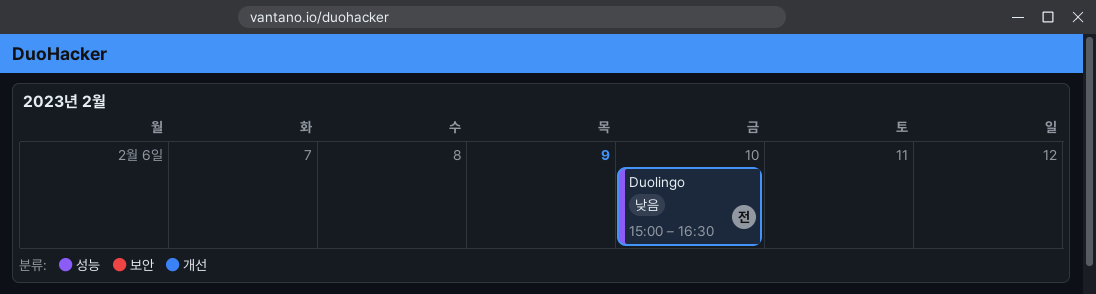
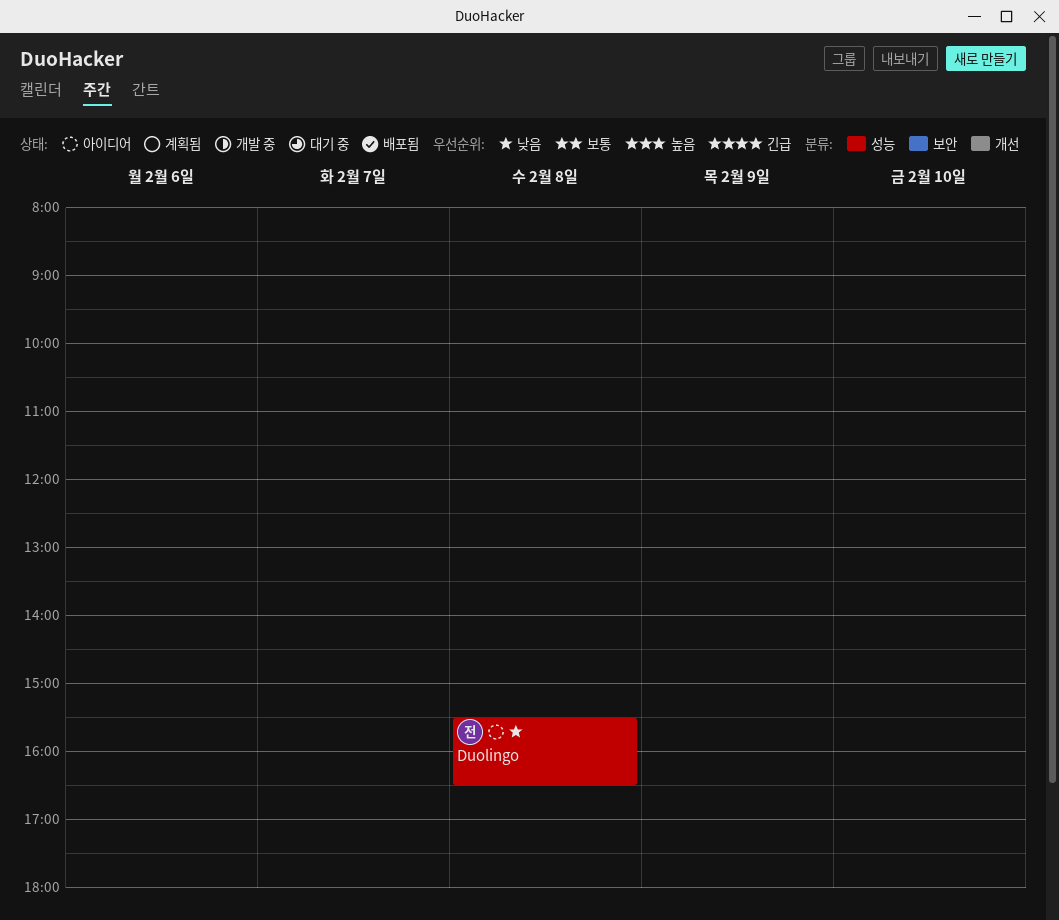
Duolingo, day: Feb 10 -> Feb 8
Duolingo, begins: 15:00 -> 15:30

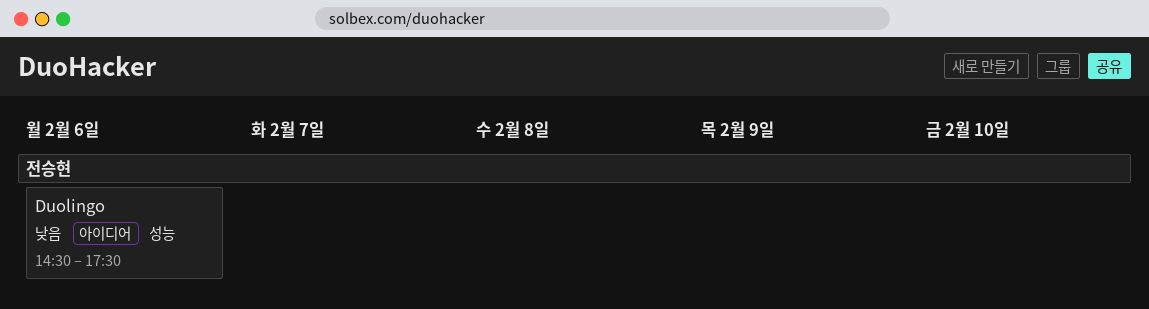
Duolingo, day: Feb 8 -> Feb 6
Duolingo, begins: 15:30 -> 14:30
Duolingo, ends: 16:30 -> 17:30

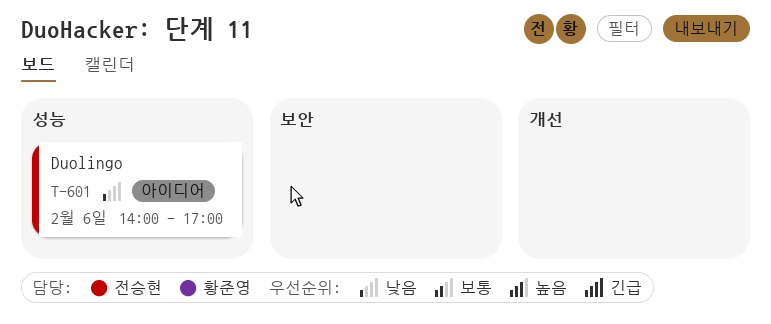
Duolingo, begins: 14:30 -> 14:00
Duolingo, ends: 17:30 -> 17:00

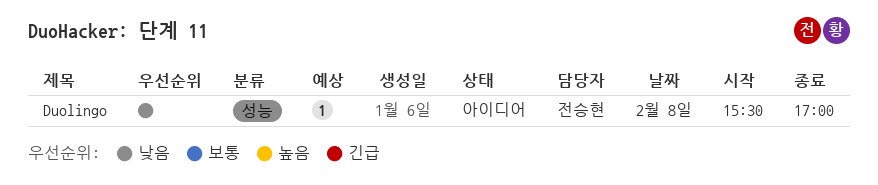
Duolingo, day: Feb 6 -> Feb 8
Duolingo, begins: 14:00 -> 15:30

